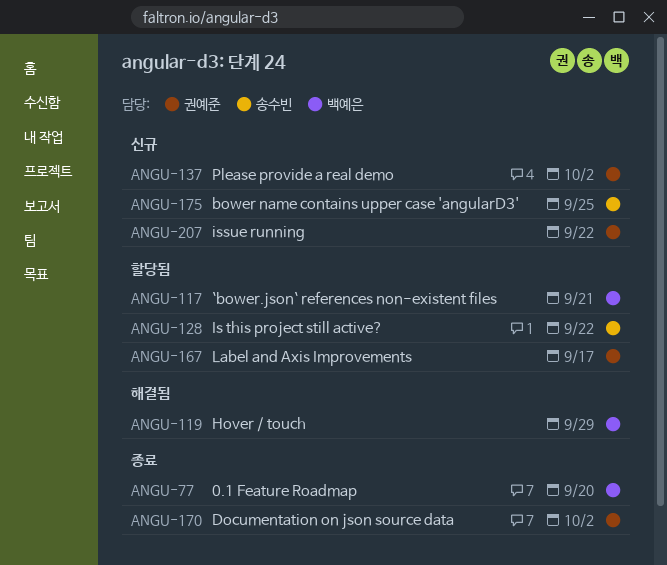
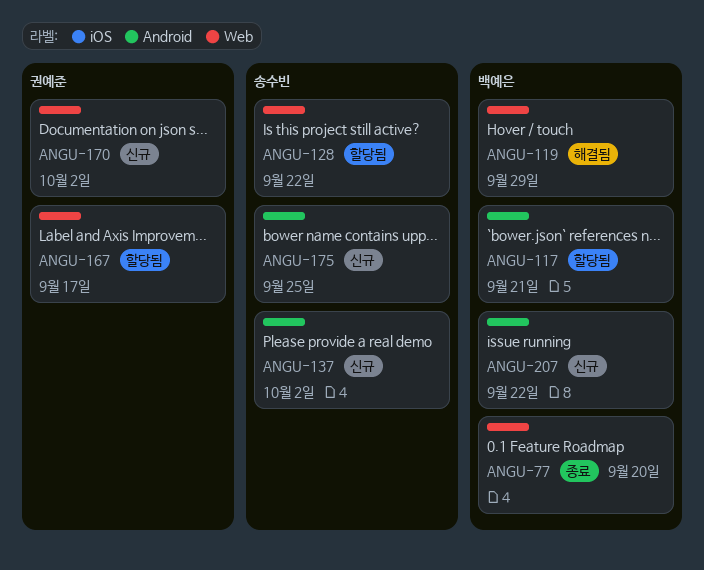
ANGU-137, owner: 권예준 -> 송수빈
ANGU-170, status: 종료 -> 신규
ANGU-207, owner: 권예준 -> 백예은

